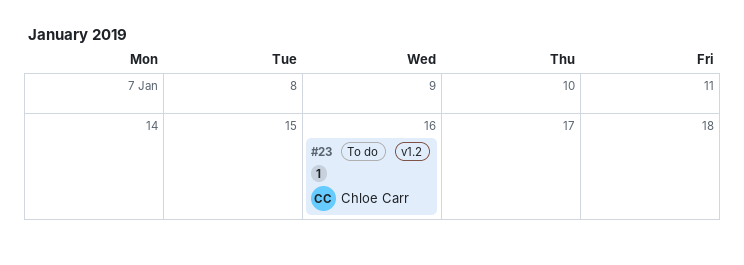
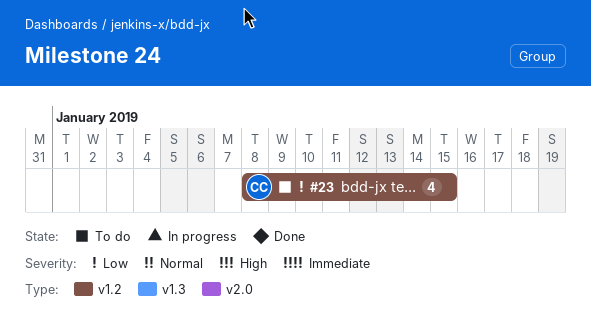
#23, estimate: 1 -> 4
#23, due: Jan 16 -> Jan 15

